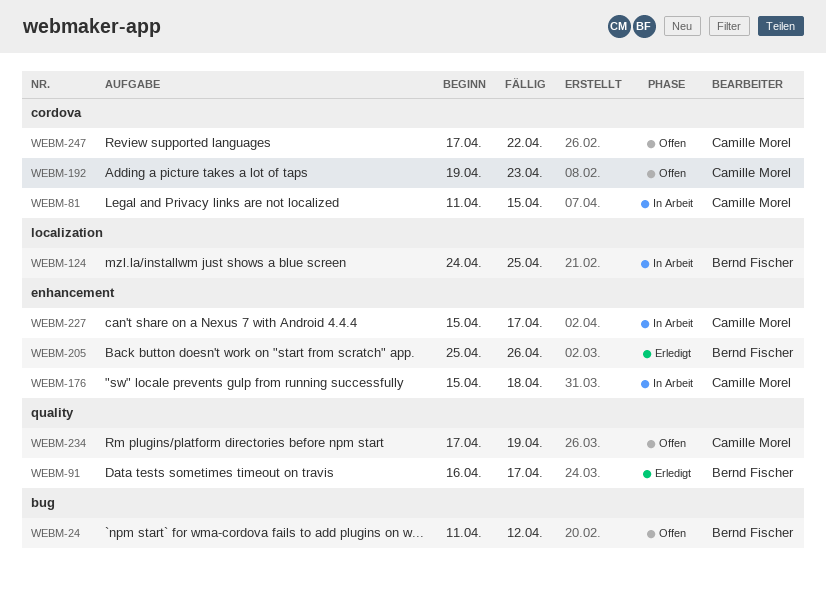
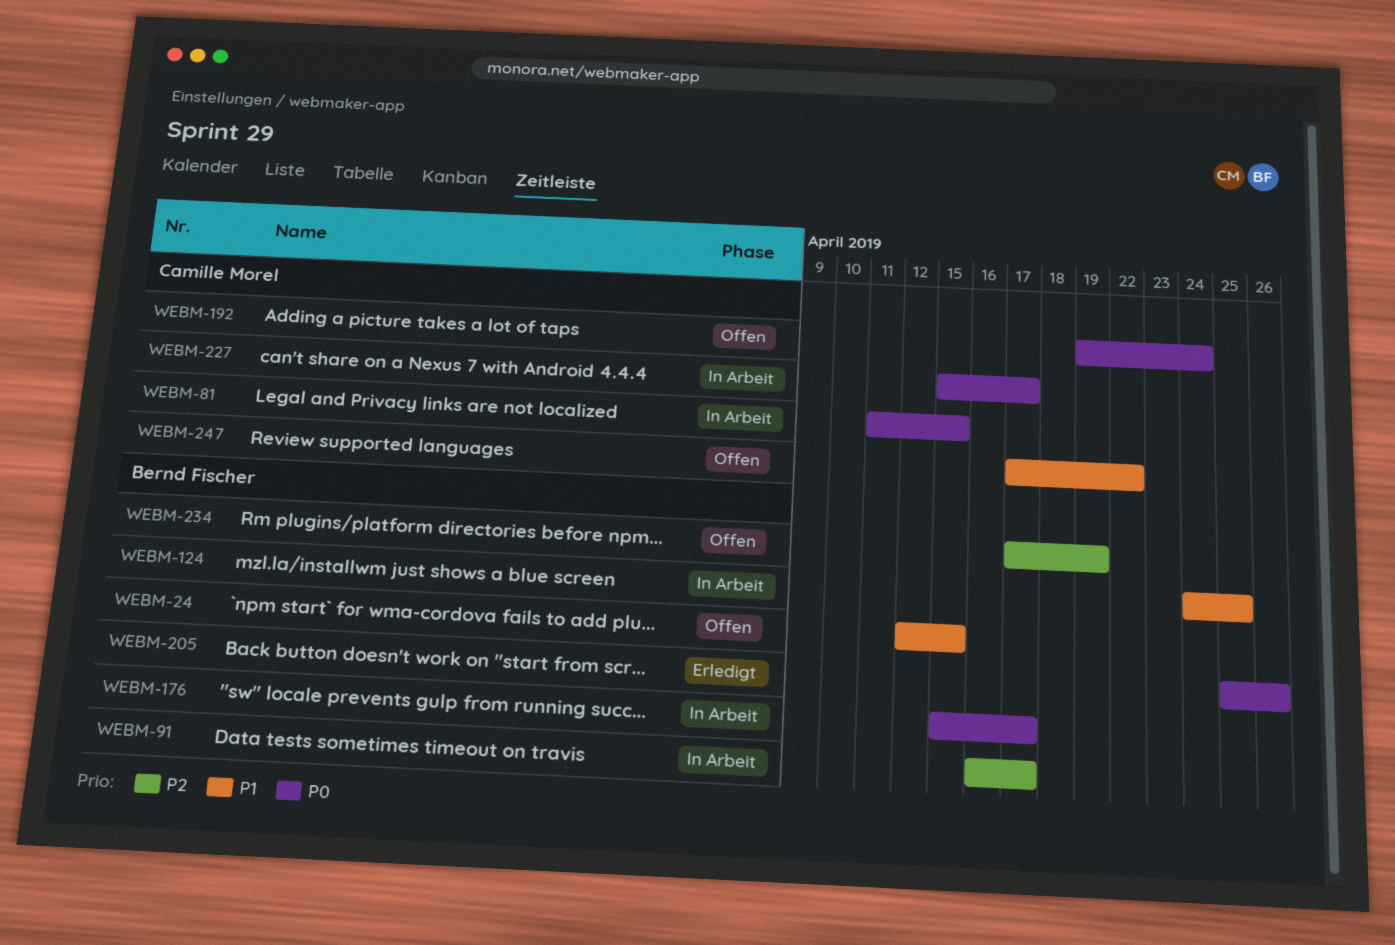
WEBM-24, start: Apr 11 -> Apr 12
WEBM-24, due: Apr 12 -> Apr 15
WEBM-91, status: Erledigt -> In Arbeit
WEBM-176, owner: Camille Morel -> Bernd Fischer
WEBM-176, due: Apr 18 -> Apr 17
WEBM-192, due: Apr 23 -> Apr 24
WEBM-234, owner: Camille Morel -> Bernd Fischer

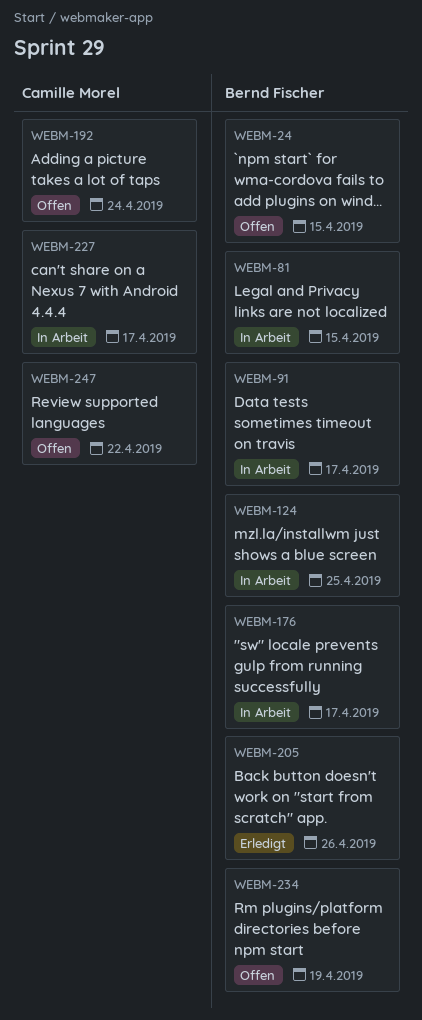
WEBM-81, owner: Camille Morel -> Bernd Fischer

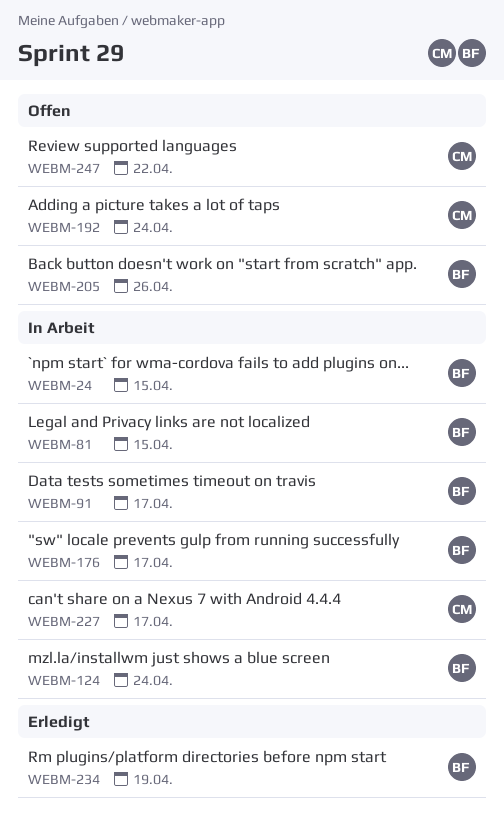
WEBM-24, status: Offen -> In Arbeit
WEBM-124, due: Apr 25 -> Apr 24
WEBM-205, status: Erledigt -> Offen
WEBM-234, status: Offen -> Erledigt

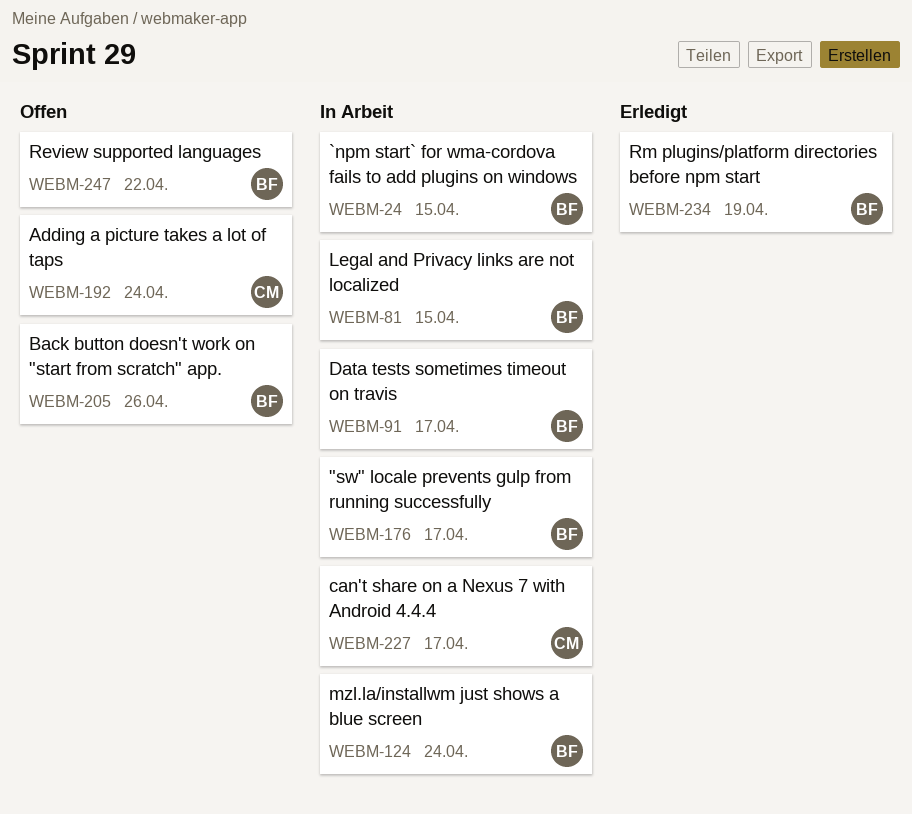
WEBM-247, owner: CM -> BF

